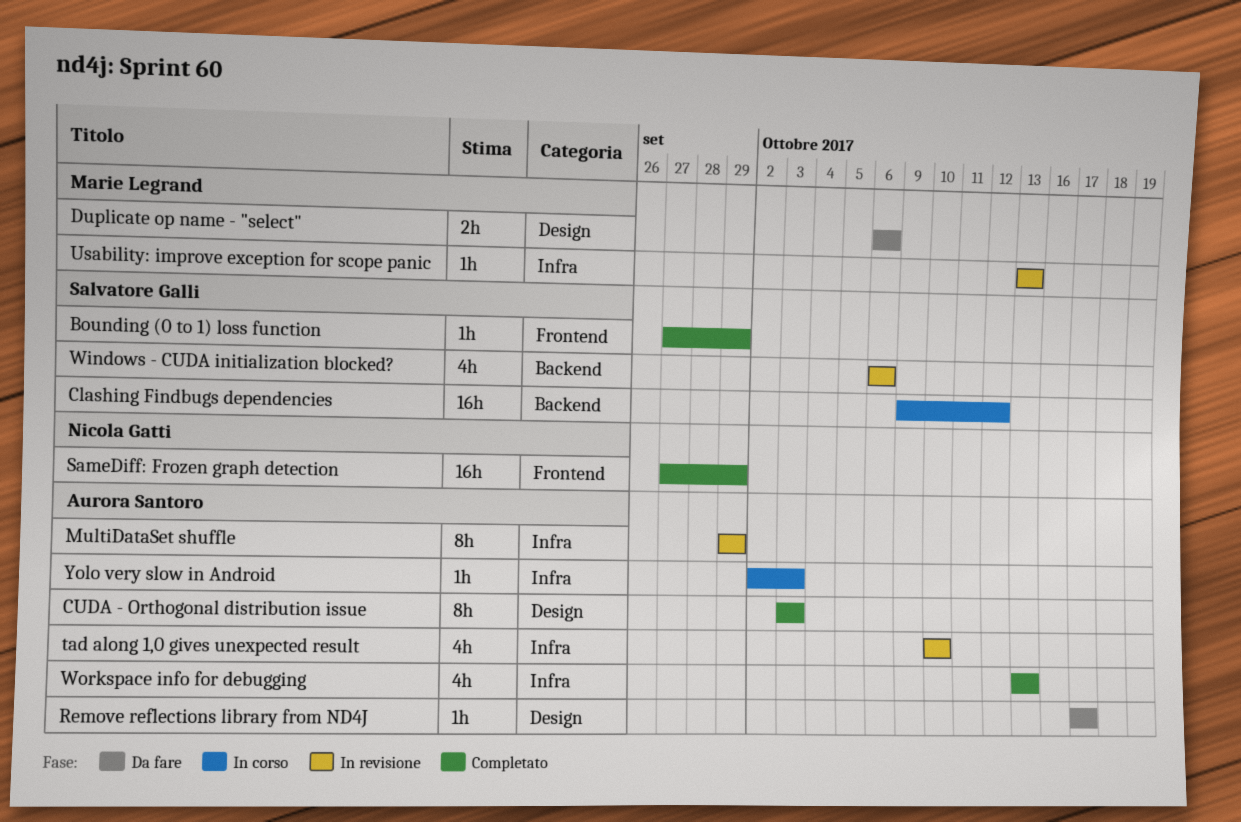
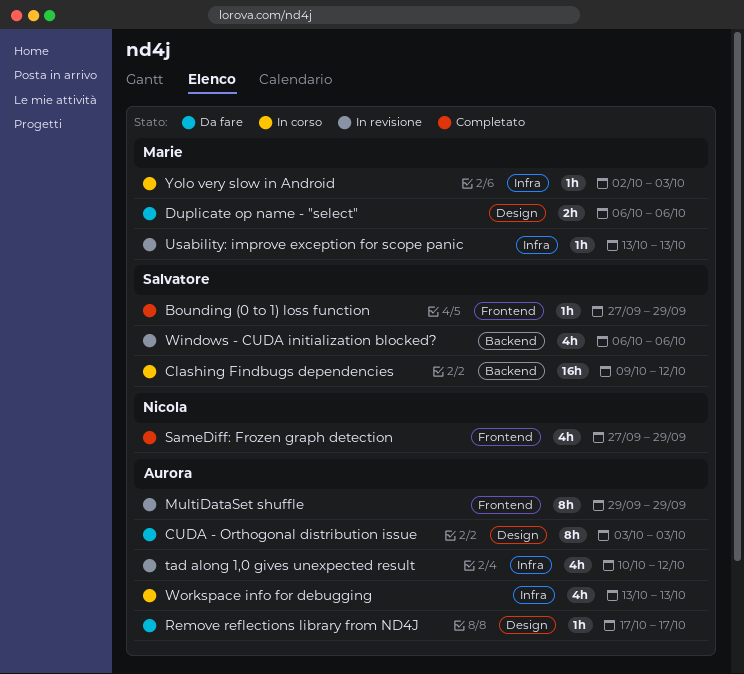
CUDA - Orthogonal distribution issue, status: Completato -> Da fare
MultiDataSet shuffle, label: Infra -> Frontend
SameDiff: Frozen graph detection, estimate: 16h -> 4h
tad along 1,0 gives unexpected result, due: Oct 10 -> Oct 12
Workspace info for debugging, status: Completato -> In corso
Yolo very slow in Android, owner: Aurora Santoro -> Marie Legrand

